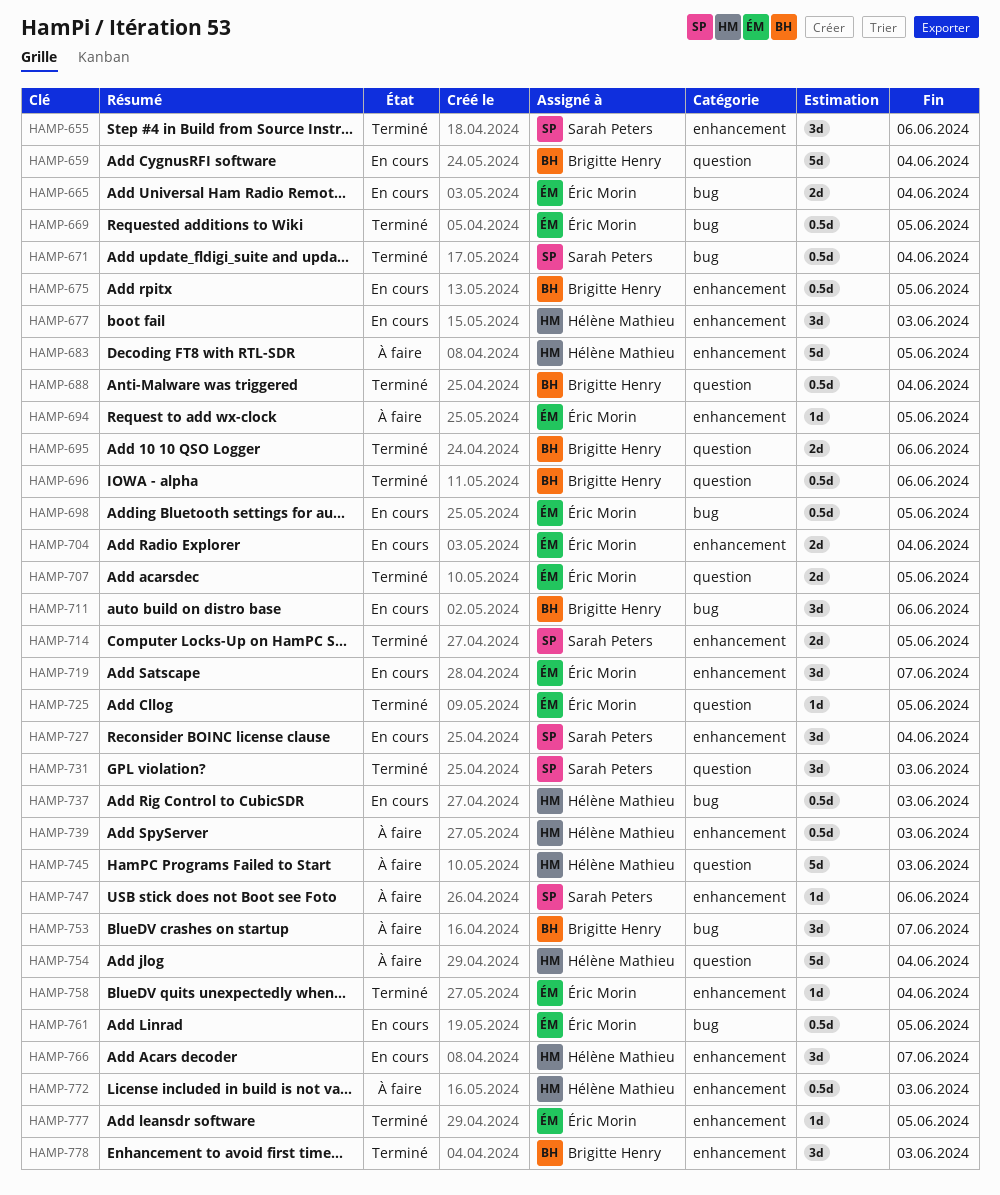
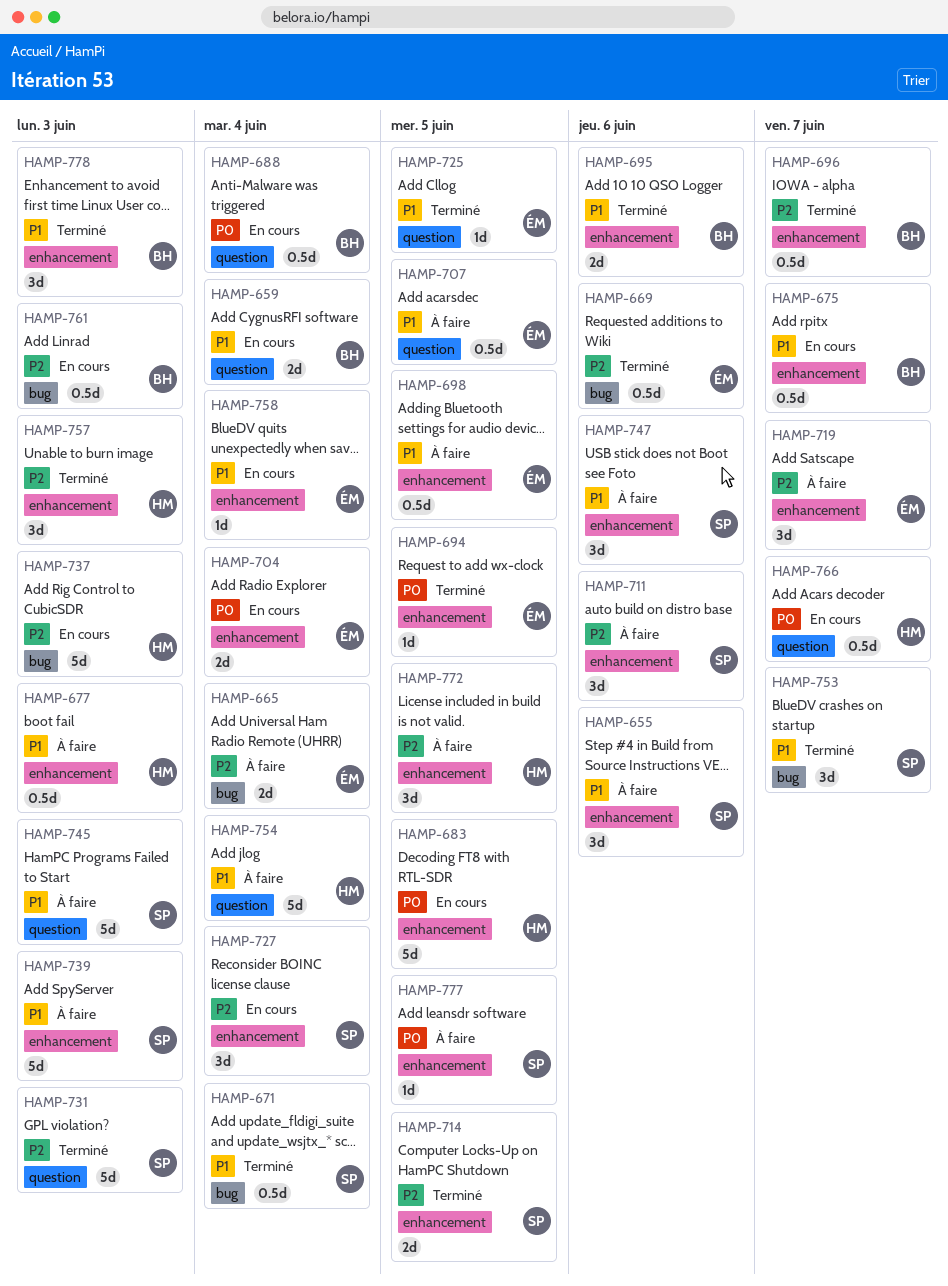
HAMP-655, status: Terminé -> À faire
HAMP-659, estimate: 5d -> 2d
HAMP-665, status: En cours -> À faire
HAMP-669, due: Jun 5 -> Jun 6
HAMP-675, due: Jun 5 -> Jun 7
HAMP-677, status: En cours -> À faire
HAMP-677, estimate: 3d -> 0.5d
HAMP-683, status: À faire -> En cours
HAMP-688, status: Terminé -> En cours
HAMP-694, status: À faire -> Terminé
HAMP-695, label: question -> enhancement
HAMP-696, label: question -> enhancement
HAMP-696, due: Jun 6 -> Jun 7
HAMP-698, status: En cours -> À faire
HAMP-698, label: bug -> enhancement
HAMP-707, status: Terminé -> À faire
HAMP-707, estimate: 2d -> 0.5d
HAMP-711, status: En cours -> À faire
HAMP-711, owner: Brigitte Henry -> Sarah Peters
HAMP-711, label: bug -> enhancement
HAMP-719, status: En cours -> À faire
HAMP-731, estimate: 3d -> 5d
HAMP-737, estimate: 0.5d -> 5d
HAMP-739, owner: Hélène Mathieu -> Sarah Peters
HAMP-739, estimate: 0.5d -> 5d
HAMP-745, owner: Hélène Mathieu -> Sarah Peters
HAMP-747, estimate: 1d -> 3d
HAMP-753, status: À faire -> Terminé
HAMP-753, owner: Brigitte Henry -> Sarah Peters
HAMP-757: none -> present
HAMP-758, status: Terminé -> En cours
HAMP-761, owner: Éric Morin -> Brigitte Henry
HAMP-761, due: Jun 5 -> Jun 3
HAMP-766, label: enhancement -> question
HAMP-766, estimate: 3d -> 0.5d
HAMP-772, estimate: 0.5d -> 3d
HAMP-772, due: Jun 3 -> Jun 5
HAMP-777, status: Terminé -> À faire
HAMP-777, owner: Éric Morin -> Sarah Peters

